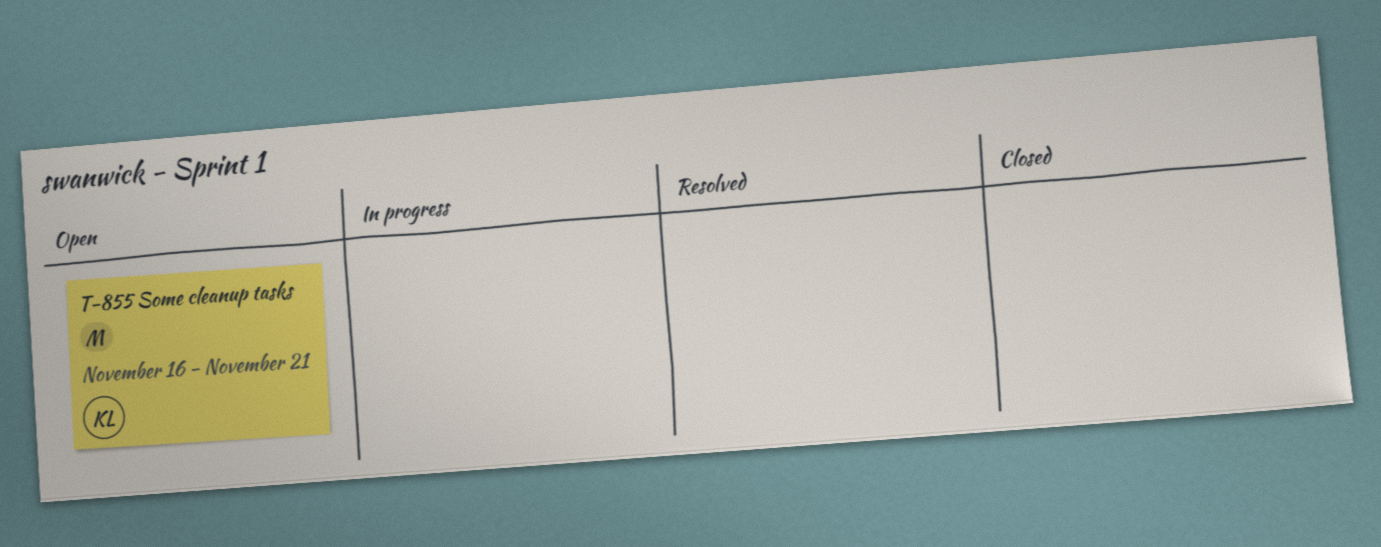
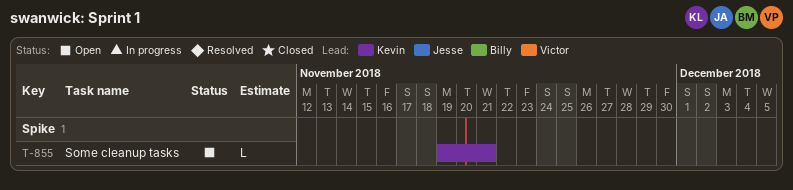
T-855, estimate: M -> L
T-855, start: Nov 16 -> Nov 19

